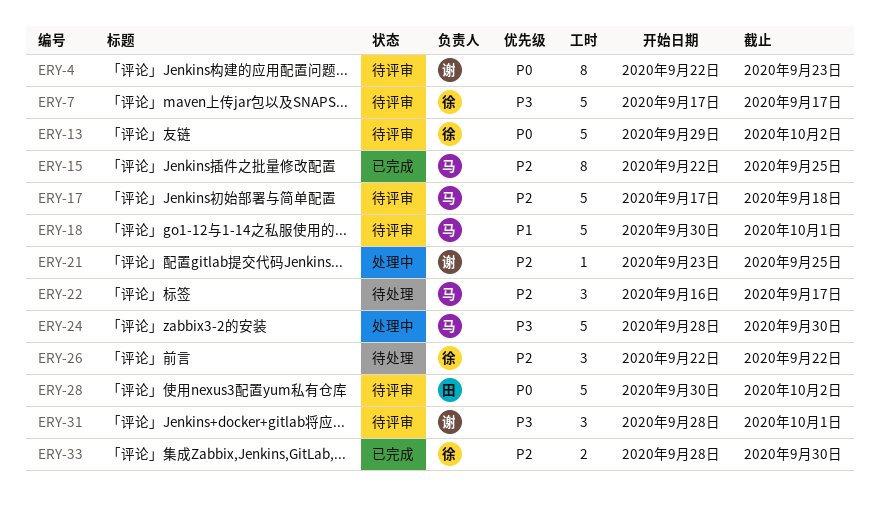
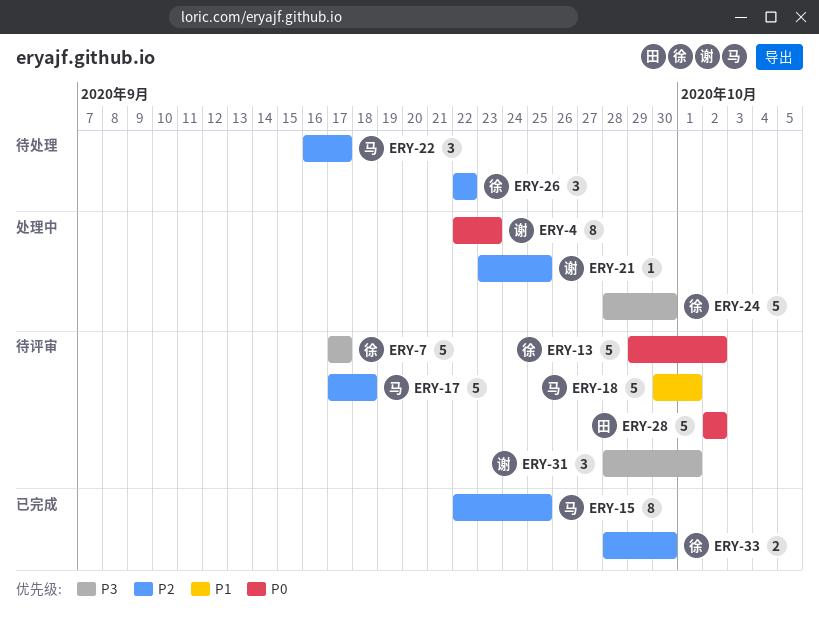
ERY-4, status: 待评审 -> 处理中
ERY-24, owner: 马 -> 徐
ERY-28, start: Sep 30 -> Oct 2

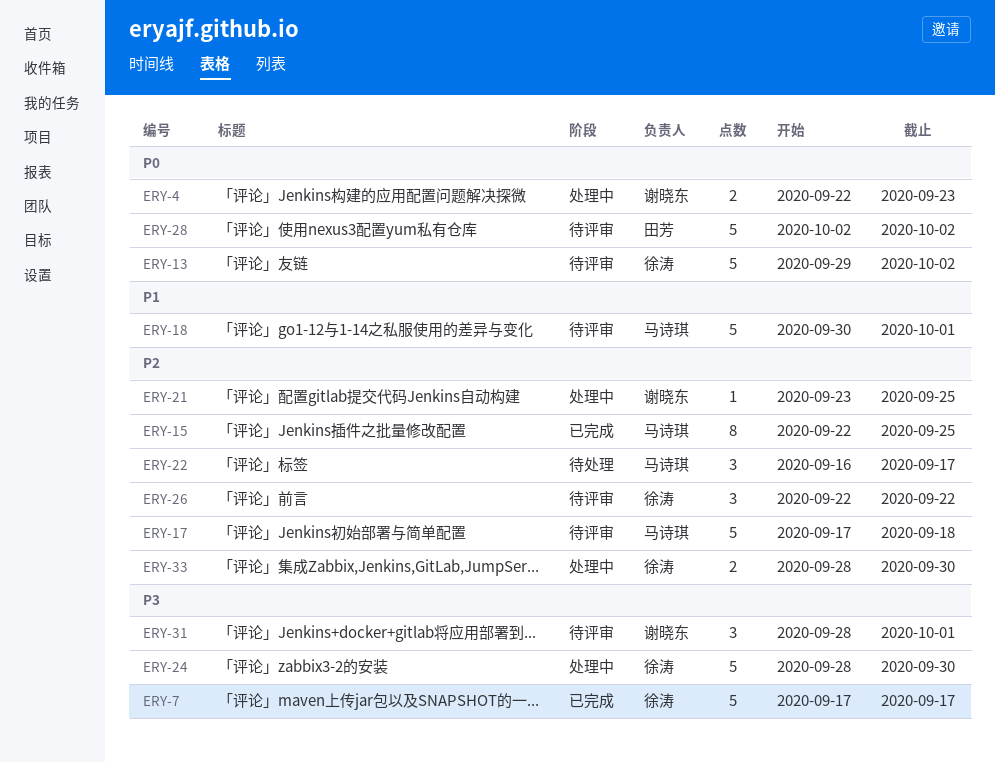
ERY-4, estimate: 8 -> 2
ERY-7, status: 待评审 -> 已完成
ERY-26, status: 待处理 -> 待评审
ERY-33, status: 已完成 -> 处理中

